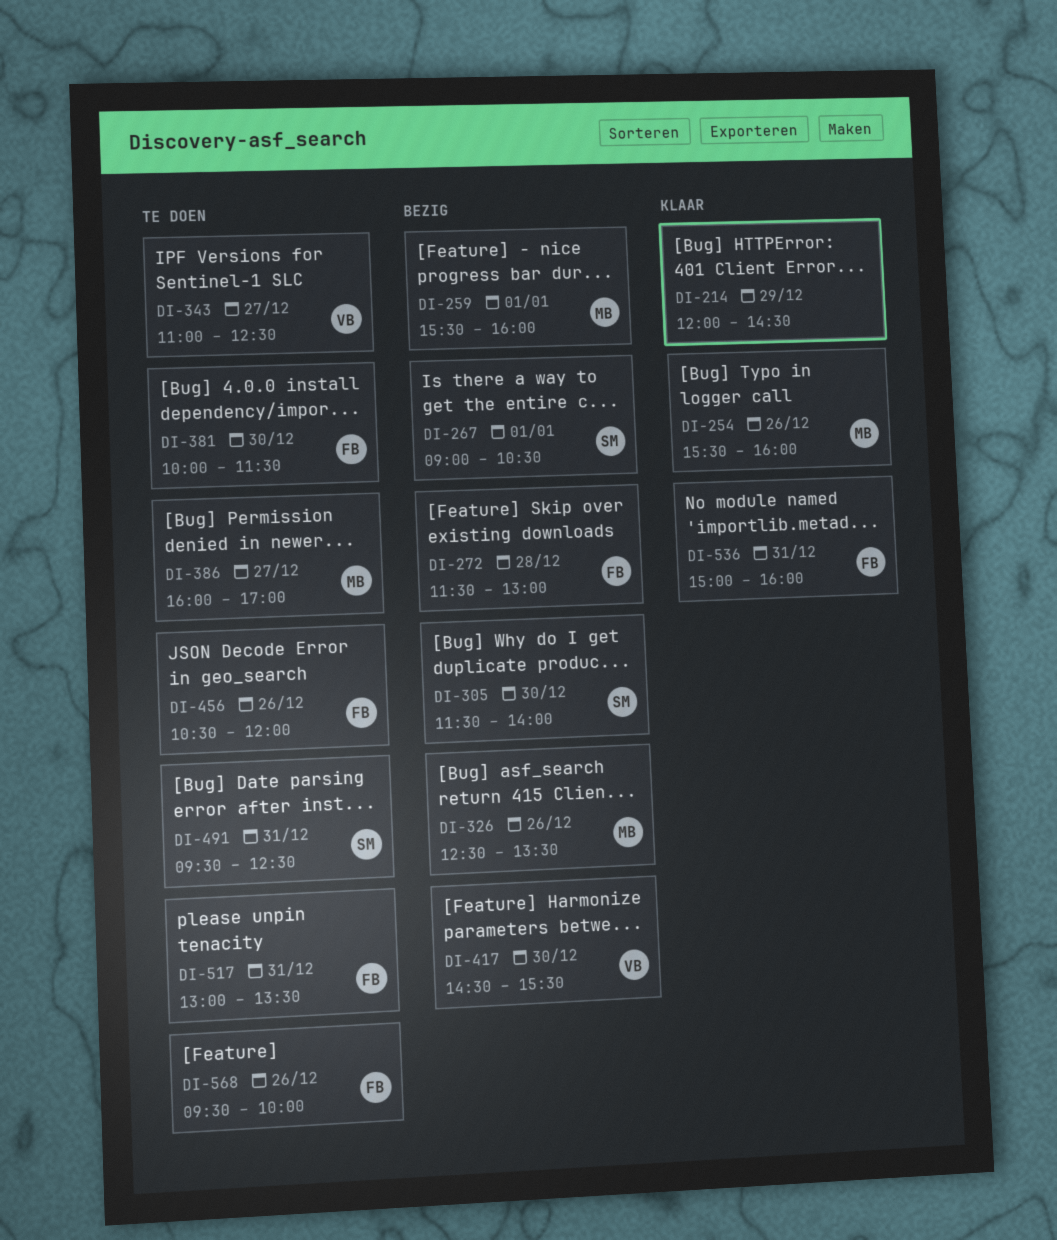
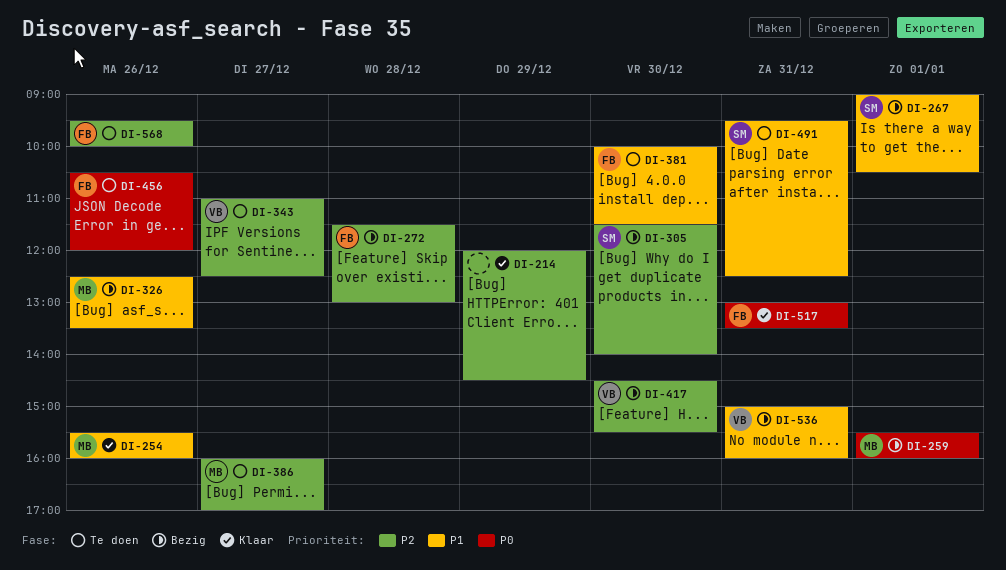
DI-517, status: Te doen -> Klaar
DI-536, status: Klaar -> Bezig
DI-536, owner: FB -> VB

